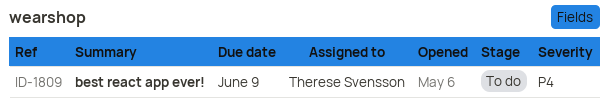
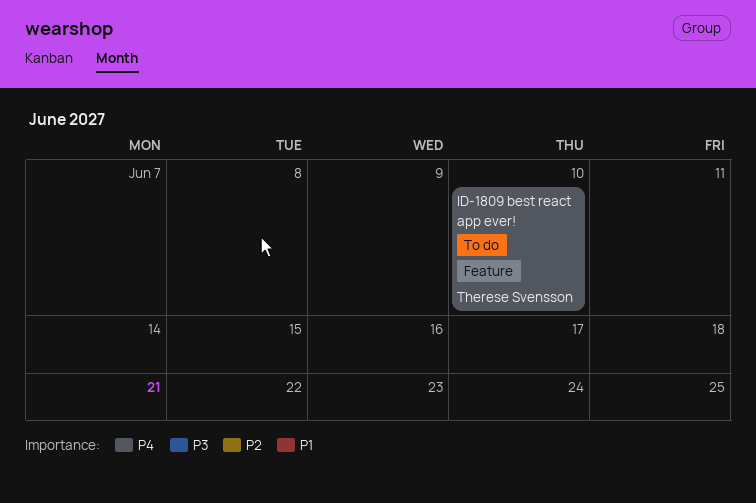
ID-1809, due: Jun 9 -> Jun 10

